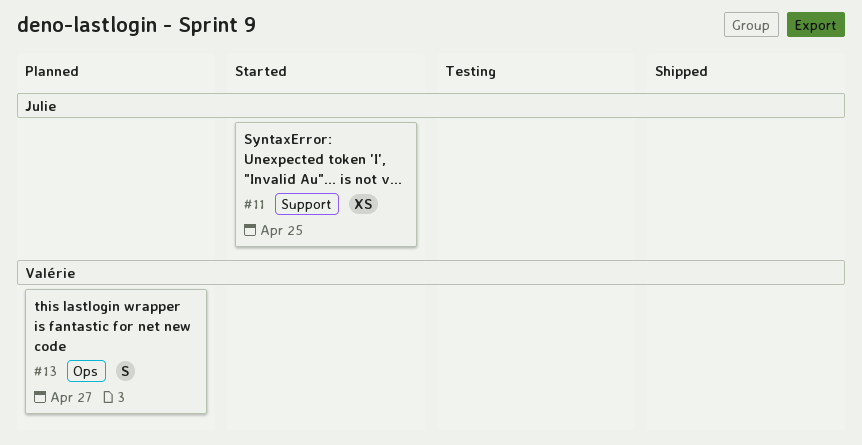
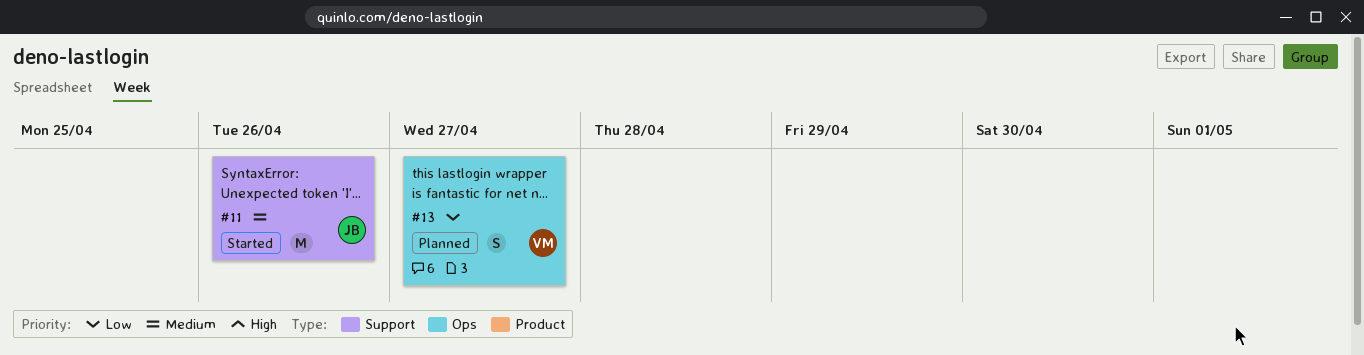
#11, estimate: XS -> M
#11, due: Apr 25 -> Apr 26

